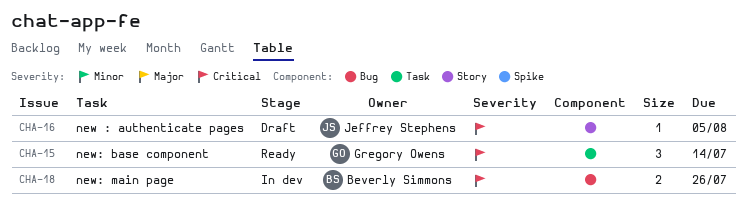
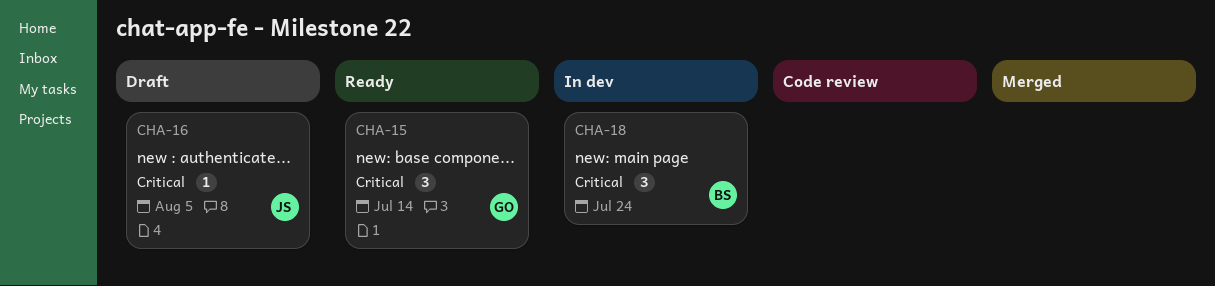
CHA-18, estimate: 2 -> 3
CHA-18, due: Jul 26 -> Jul 24

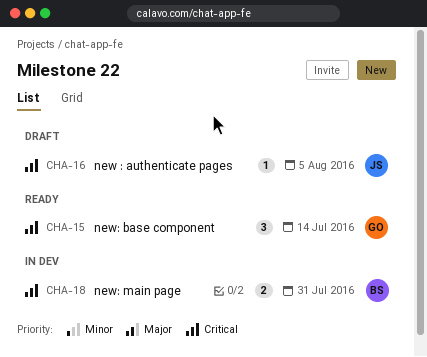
CHA-18, estimate: 3 -> 2
CHA-18, due: Jul 24 -> Jul 31

